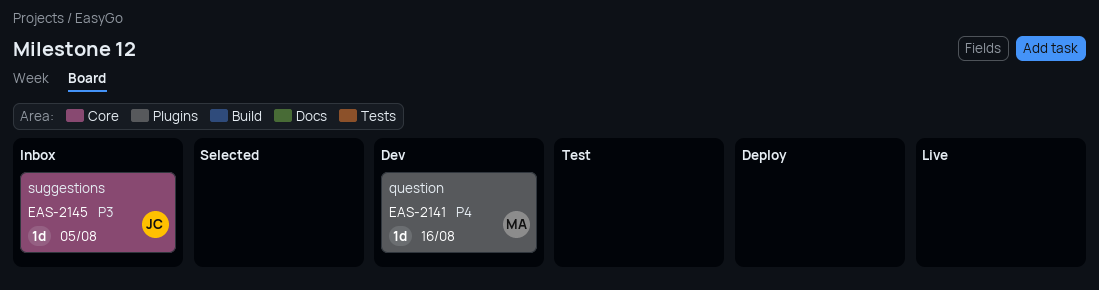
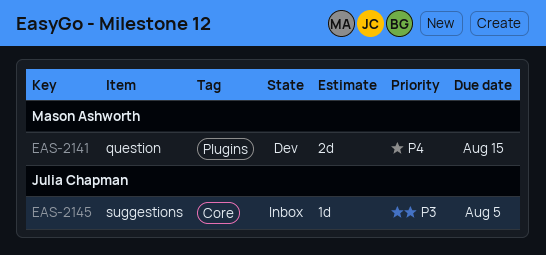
EAS-2141, estimate: 1d -> 2d
EAS-2141, due: Aug 16 -> Aug 15

